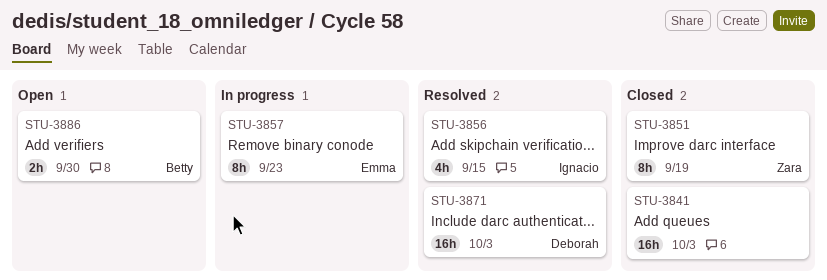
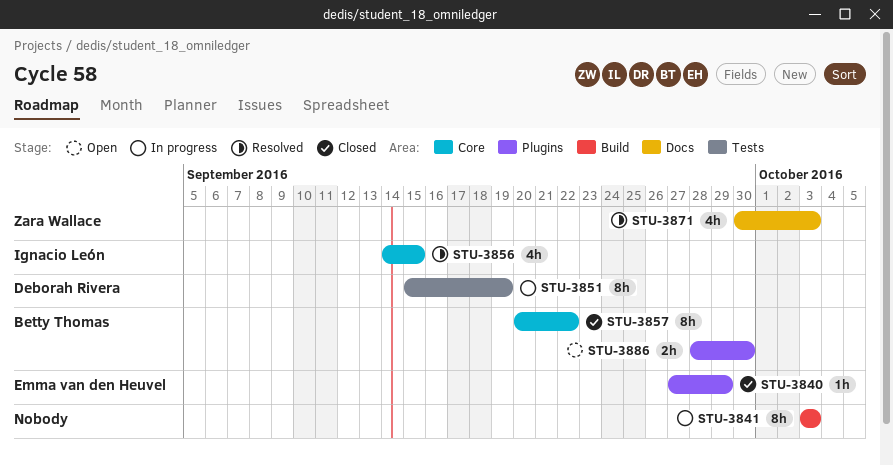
STU-3840: none -> present
STU-3841, status: Closed -> In progress
STU-3841, estimate: 16h -> 8h
STU-3851, status: Closed -> In progress
STU-3851, owner: Zara Wallace -> Deborah Rivera
STU-3857, status: In progress -> Closed
STU-3857, owner: Emma van den Heuvel -> Betty Thomas
STU-3857, due: Sep 23 -> Sep 22
STU-3871, owner: Deborah Rivera -> Zara Wallace
STU-3871, estimate: 16h -> 4h

